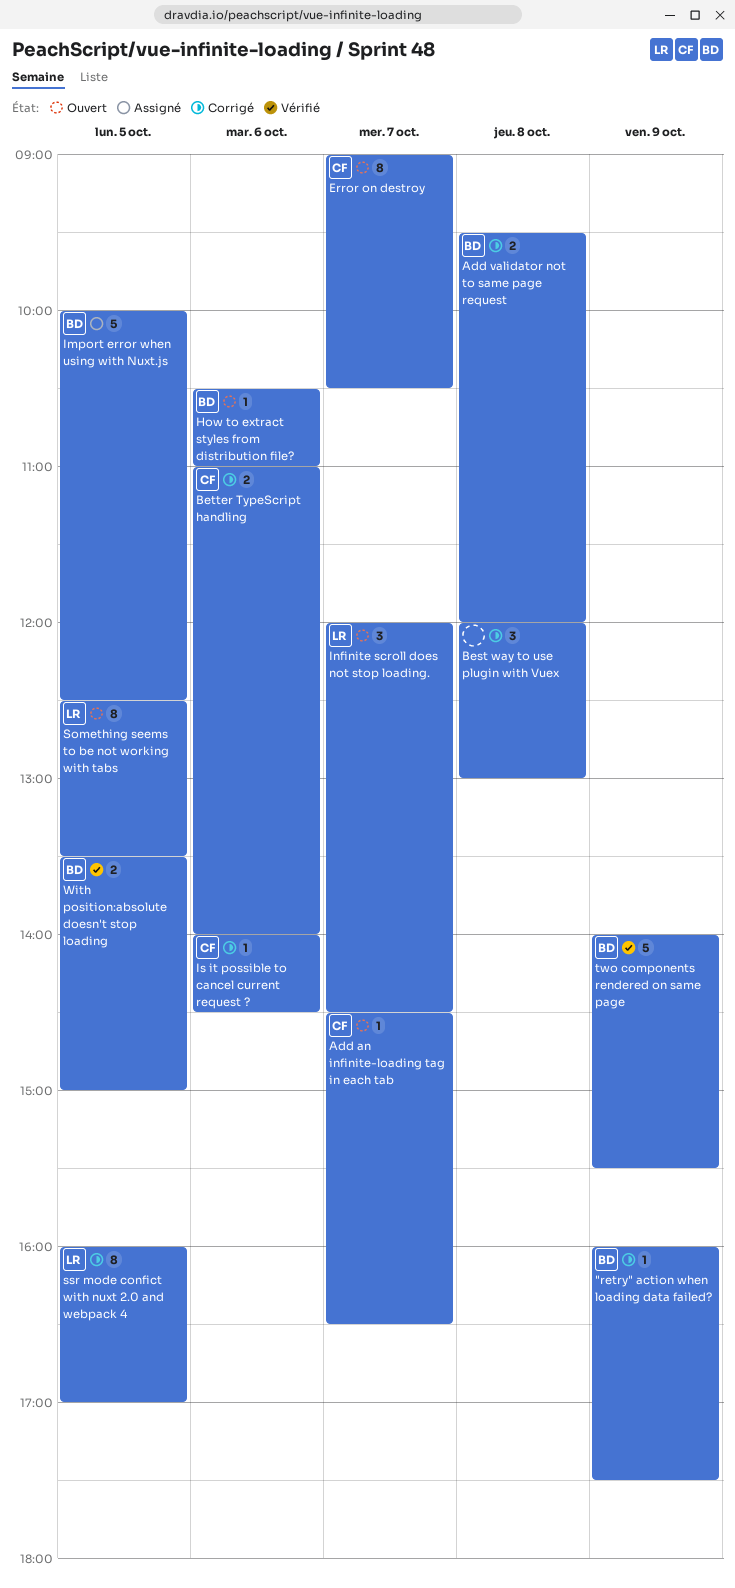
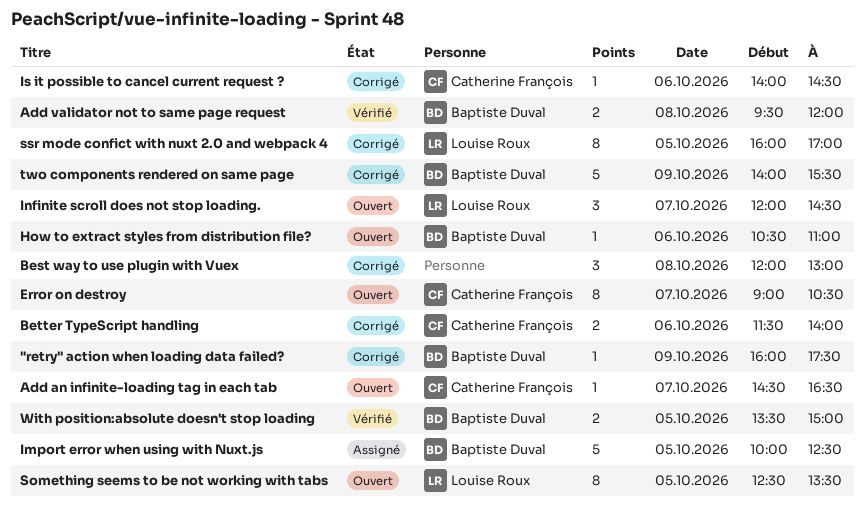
Add validator not to same page request, status: Corrigé -> Vérifié
Better TypeScript handling, begins: 11:00 -> 11:30
two components rendered on same page, status: Vérifié -> Corrigé

